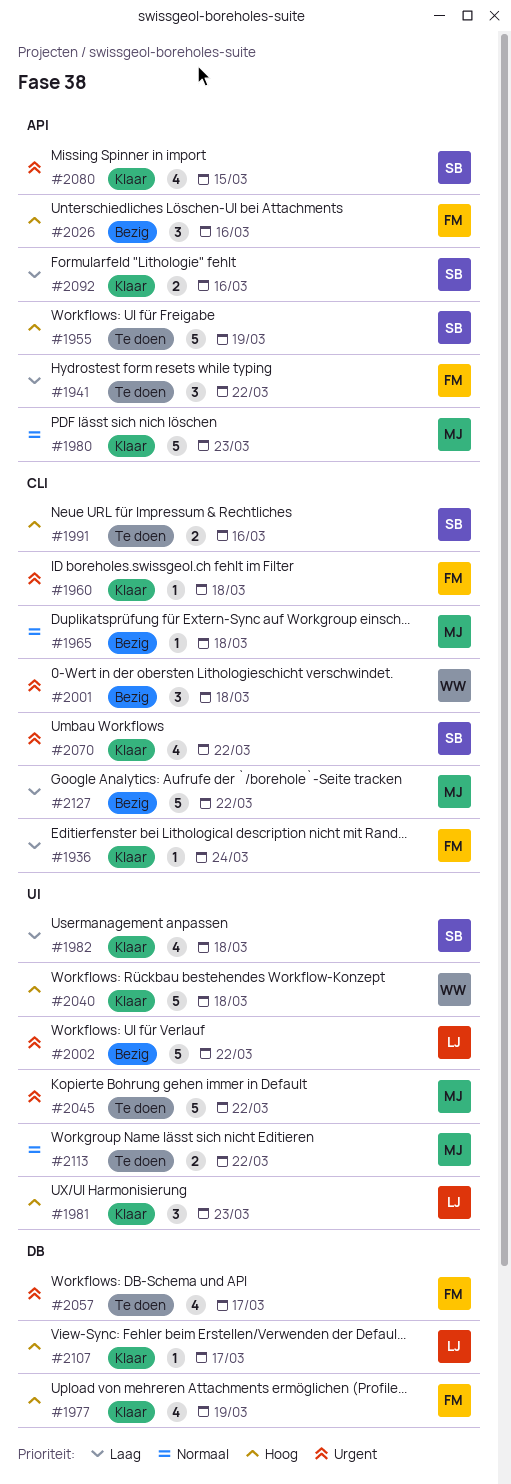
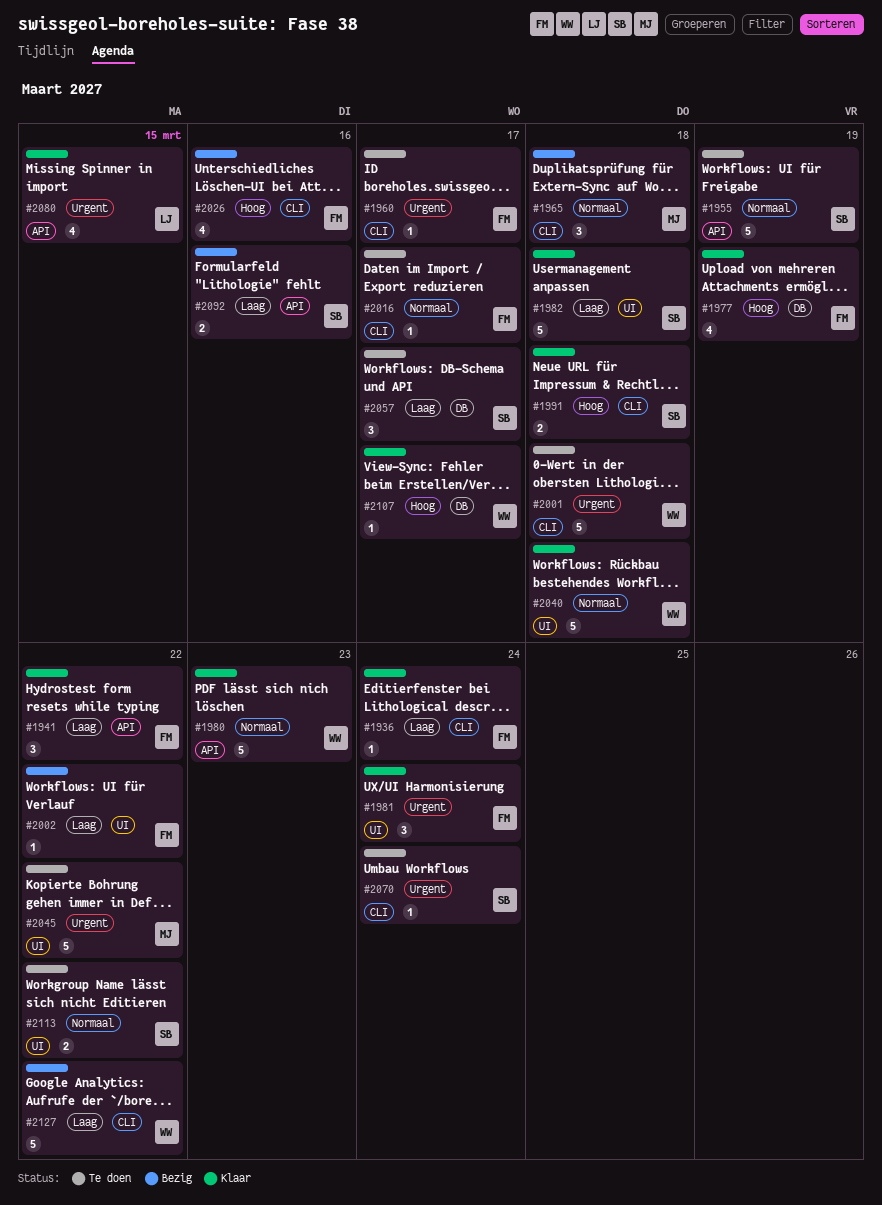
#1941, status: Te doen -> Klaar
#1955, priority: Hoog -> Normaal
#1960, status: Klaar -> Te doen
#1960, due: Mar 18 -> Mar 17
#1965, estimate: 1 -> 3
#1980, owner: MJ -> WW
#1981, owner: LJ -> FM
#1981, priority: Hoog -> Urgent
#1981, due: Mar 23 -> Mar 24
#1982, estimate: 4 -> 5
#1991, status: Te doen -> Klaar
#1991, due: Mar 16 -> Mar 18
#2001, status: Bezig -> Te doen
#2001, estimate: 3 -> 5
#2002, owner: LJ -> FM
#2002, priority: Urgent -> Laag
#2002, estimate: 5 -> 1
#2016: none -> present
#2026, label: API -> CLI
#2026, estimate: 3 -> 4
#2040, priority: Hoog -> Normaal
#2057, owner: FM -> SB
#2057, priority: Urgent -> Laag
#2057, estimate: 4 -> 3
#2070, status: Klaar -> Te doen
#2070, estimate: 4 -> 1
#2070, due: Mar 22 -> Mar 24
#2080, owner: SB -> LJ
#2092, status: Klaar -> Bezig
#2107, owner: LJ -> WW
#2113, owner: MJ -> SB
#2127, owner: MJ -> WW

